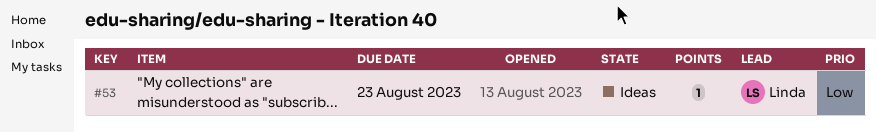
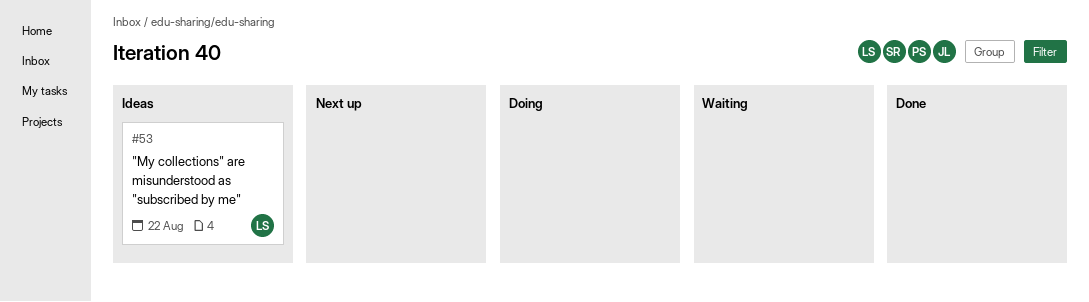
#53, due: Aug 23 -> Aug 22

